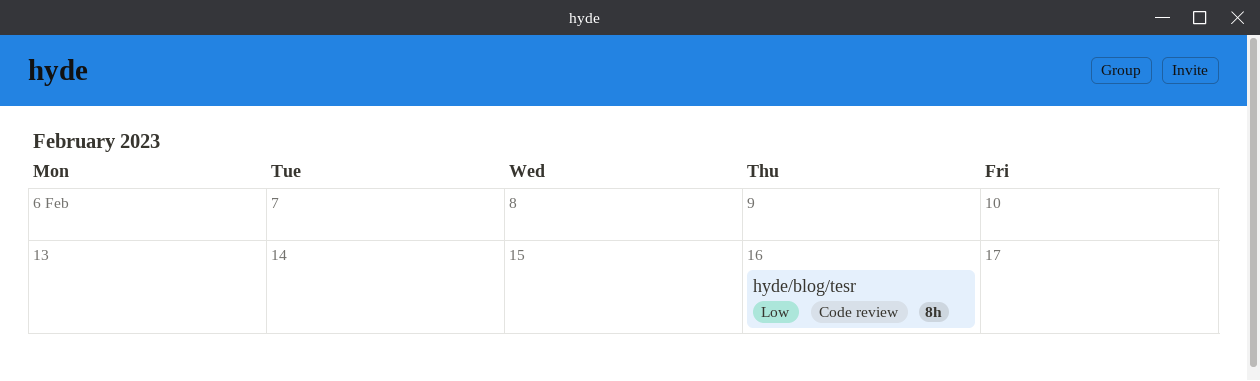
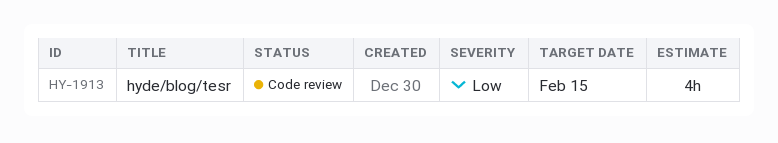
hyde/blog/tesr, estimate: 8h -> 4h
hyde/blog/tesr, due: Feb 16 -> Feb 15

